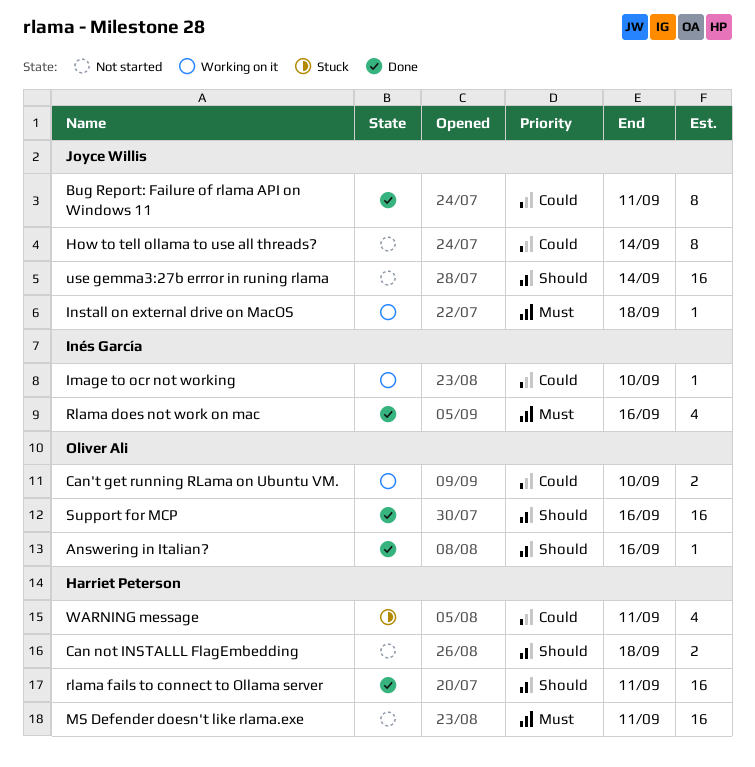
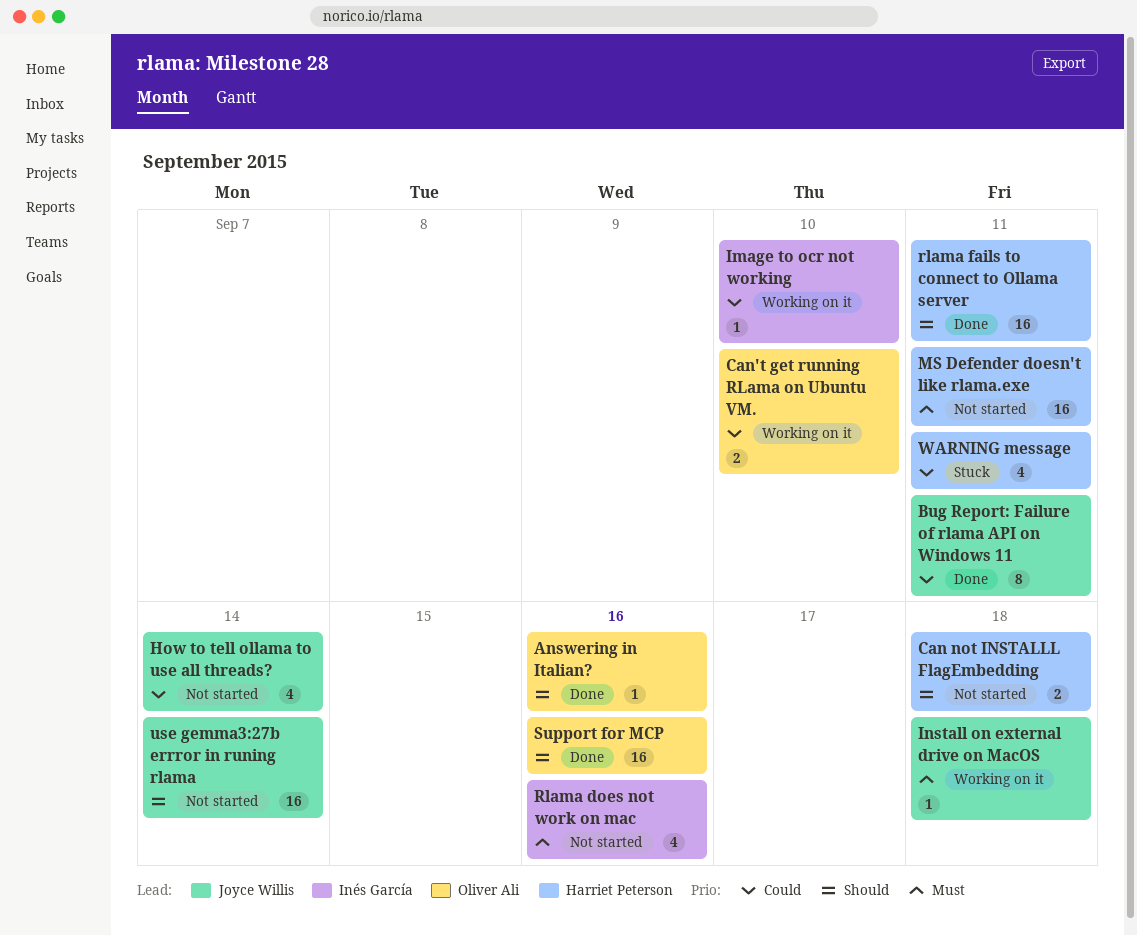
How to tell ollama to use all threads?, estimate: 8 -> 4
Rlama does not work on mac, status: Done -> Not started

